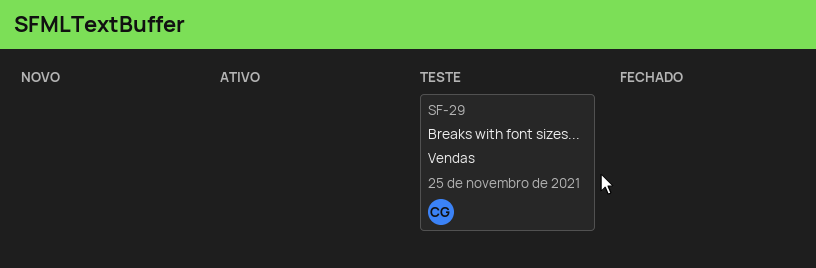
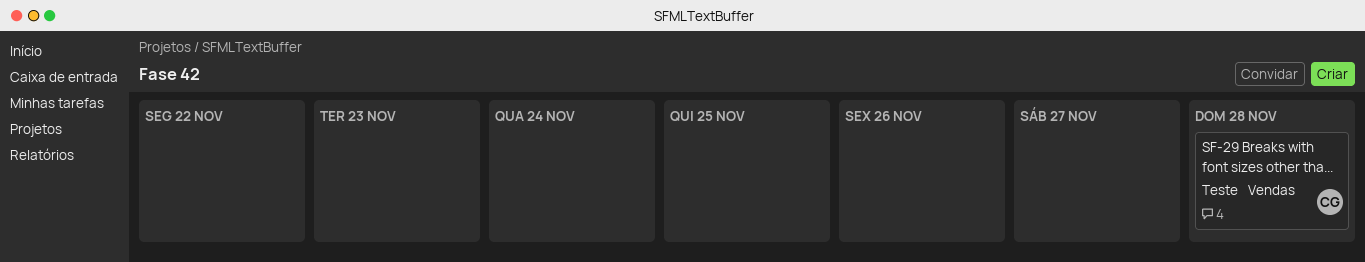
SF-29, due: Nov 25 -> Nov 28

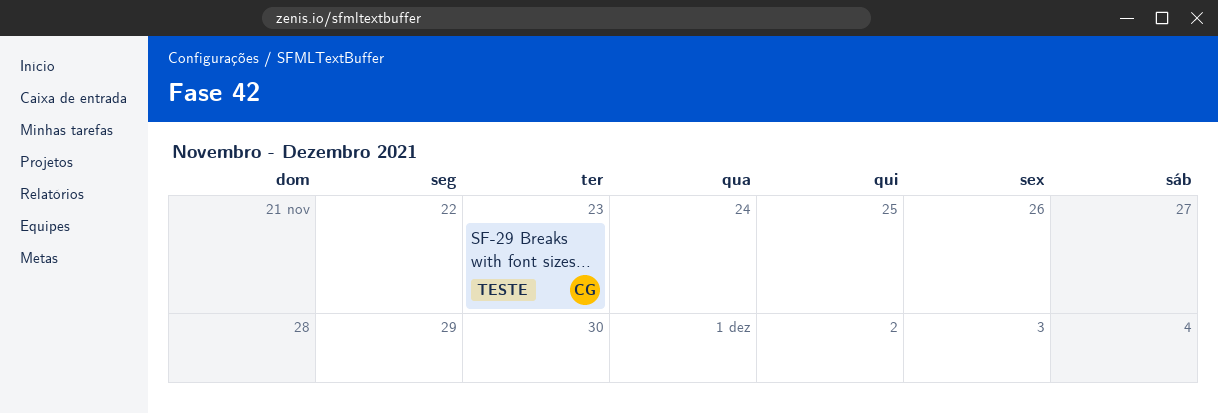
SF-29, due: Nov 28 -> Nov 23

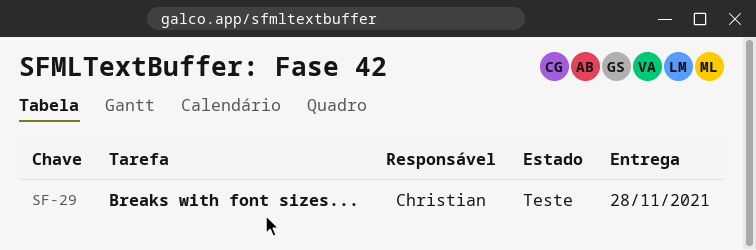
SF-29, due: Nov 23 -> Nov 28

